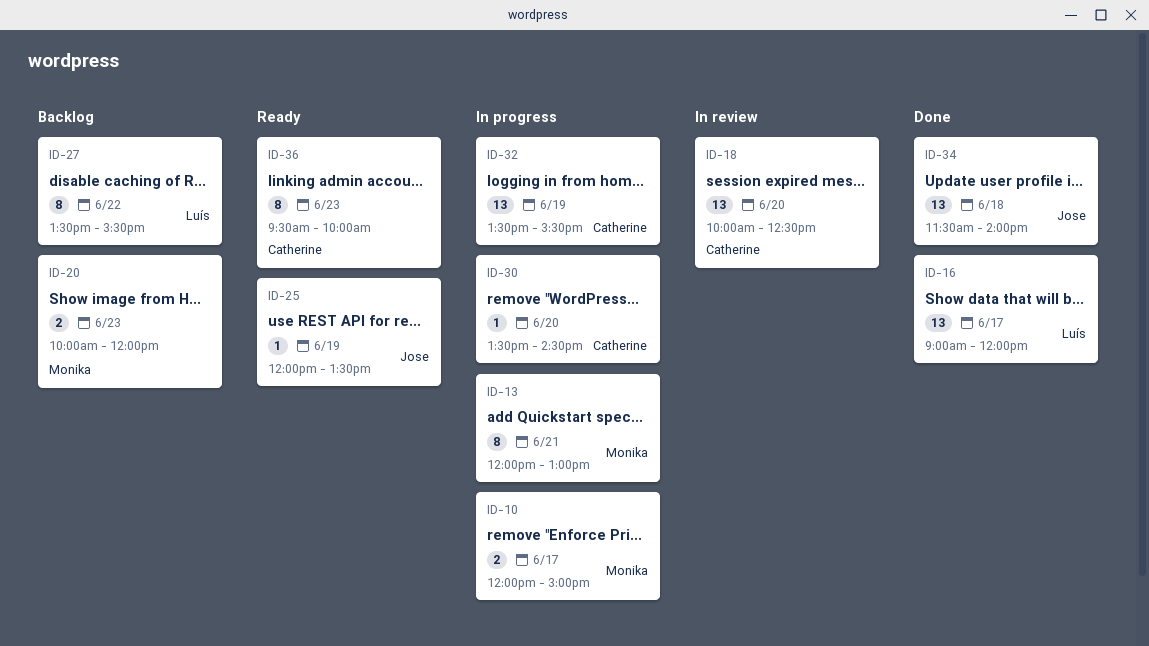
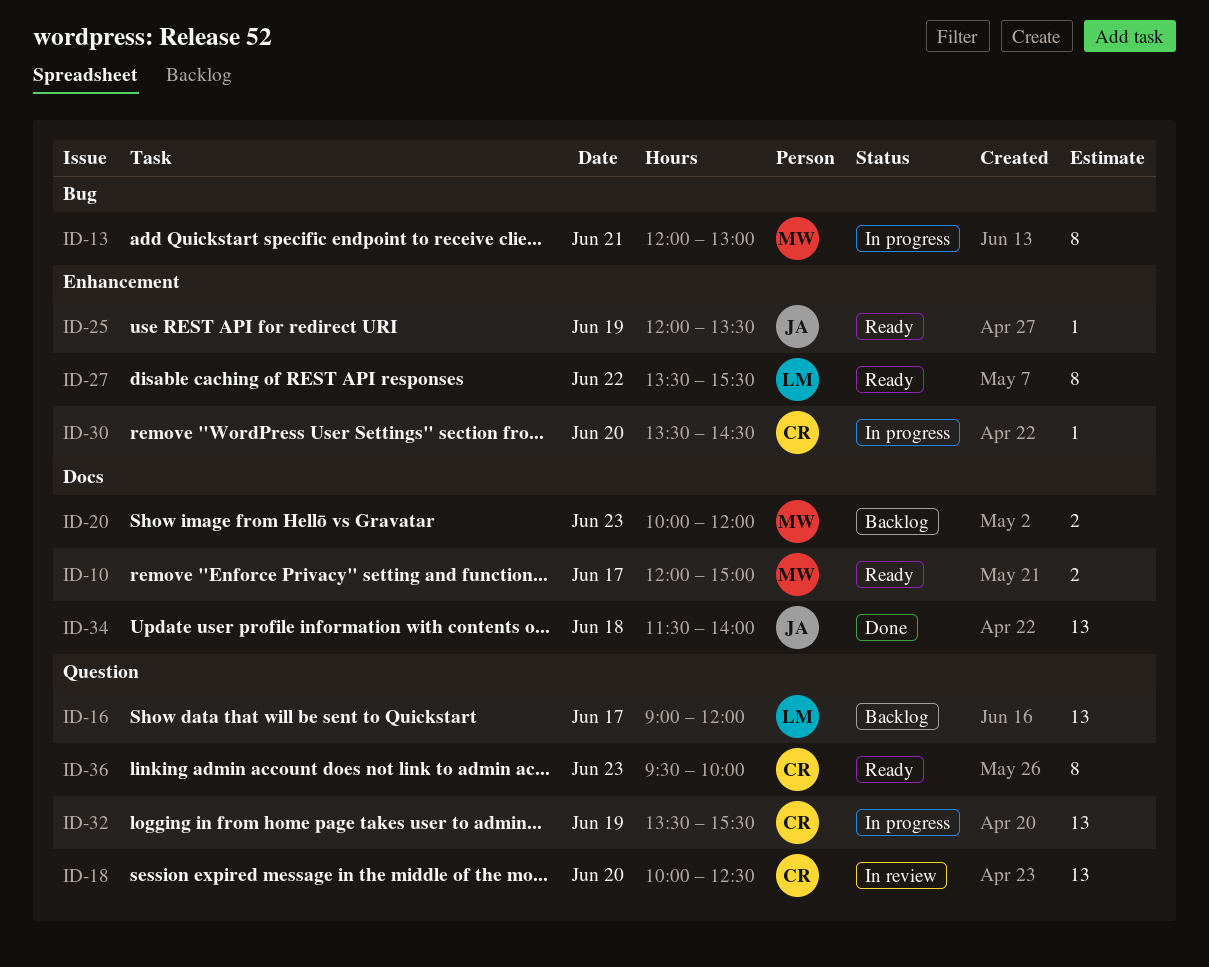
ID-10, status: In progress -> Ready
ID-16, status: Done -> Backlog
ID-27, status: Backlog -> Ready

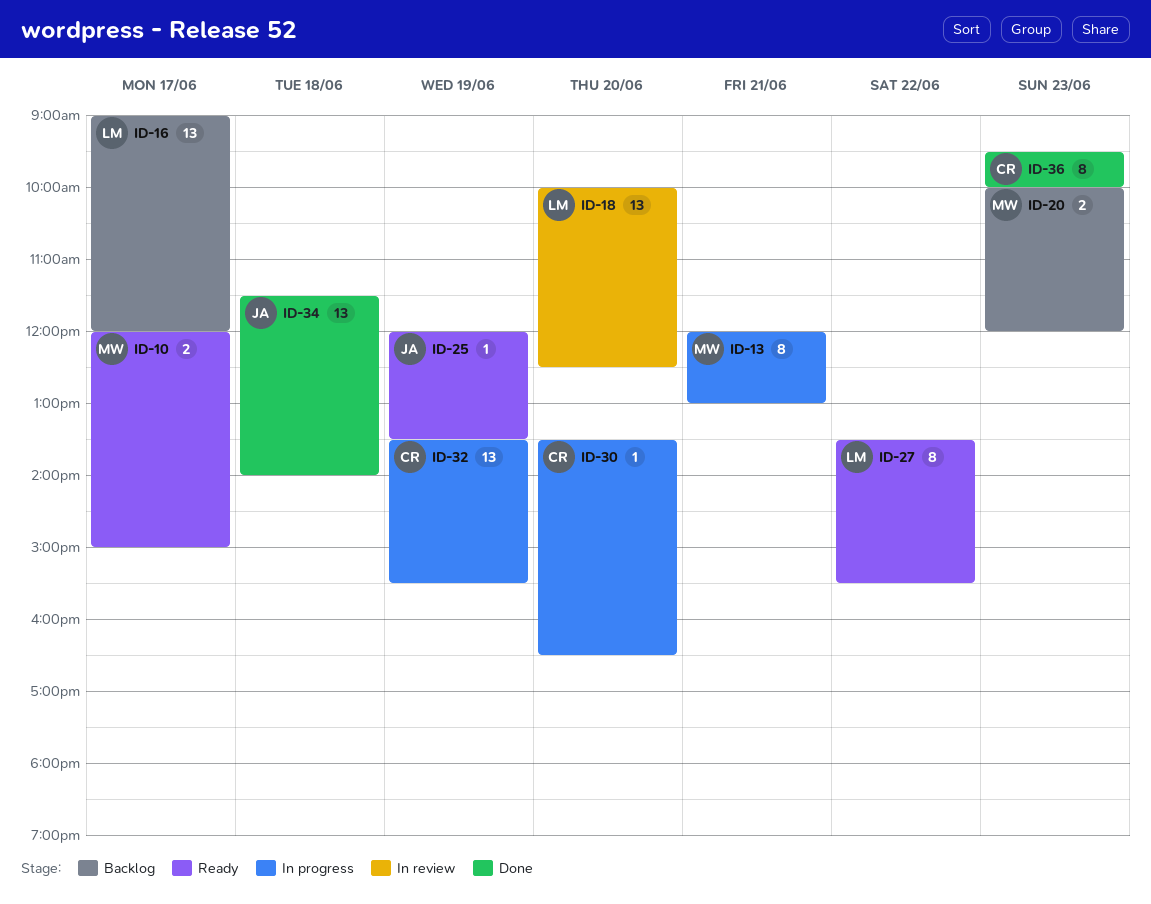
ID-18, owner: CR -> LM
ID-30, ends: 14:30 -> 16:30
ID-36, status: Ready -> Done

